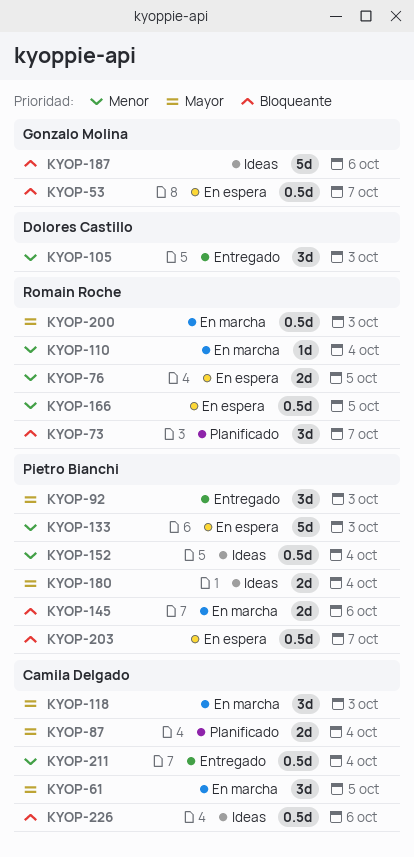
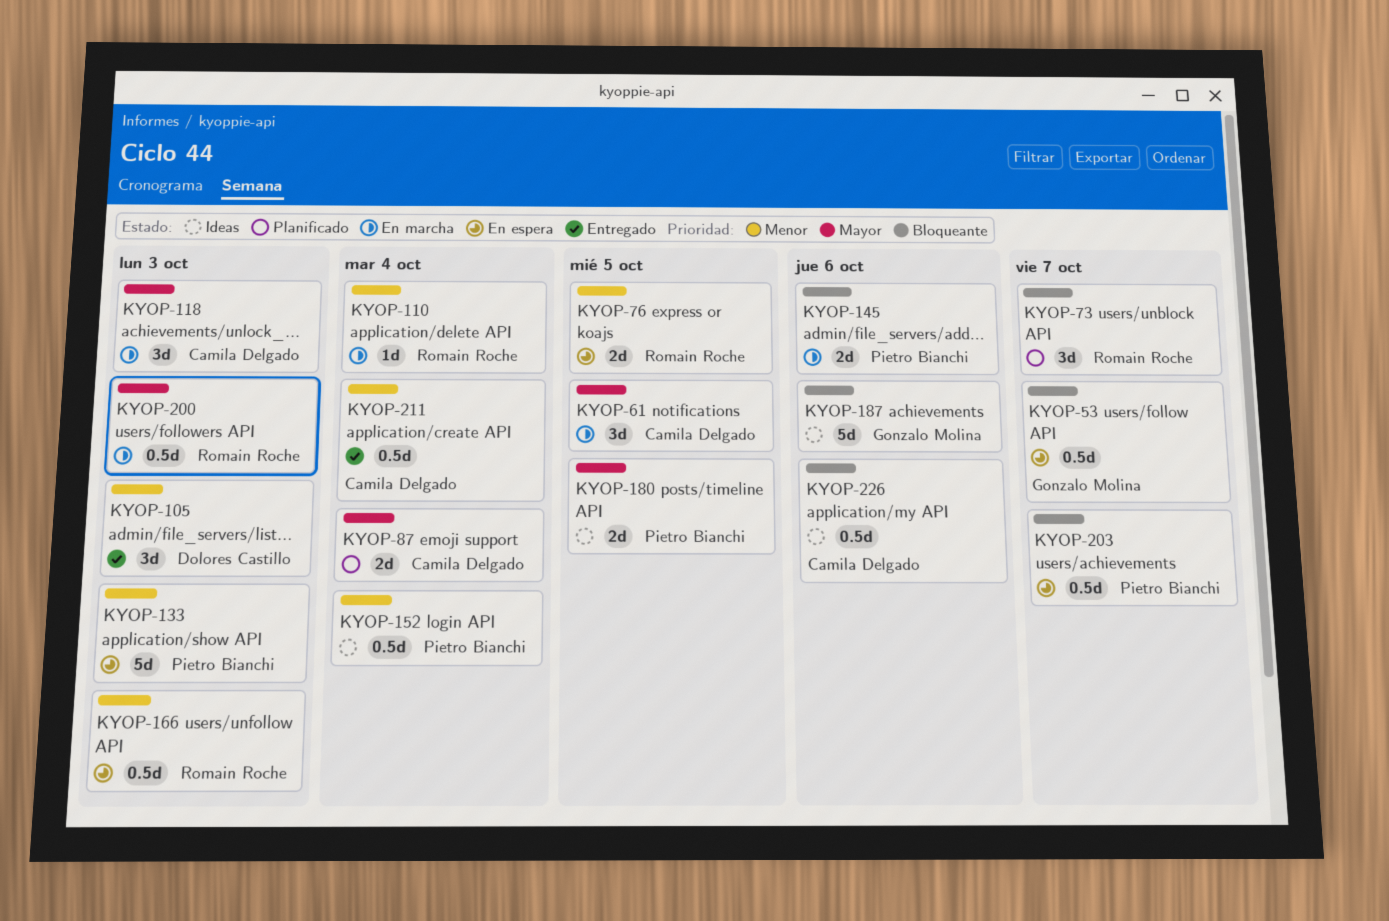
KYOP-92: present -> none
KYOP-166, due: Oct 5 -> Oct 3
KYOP-180, due: Oct 4 -> Oct 5

